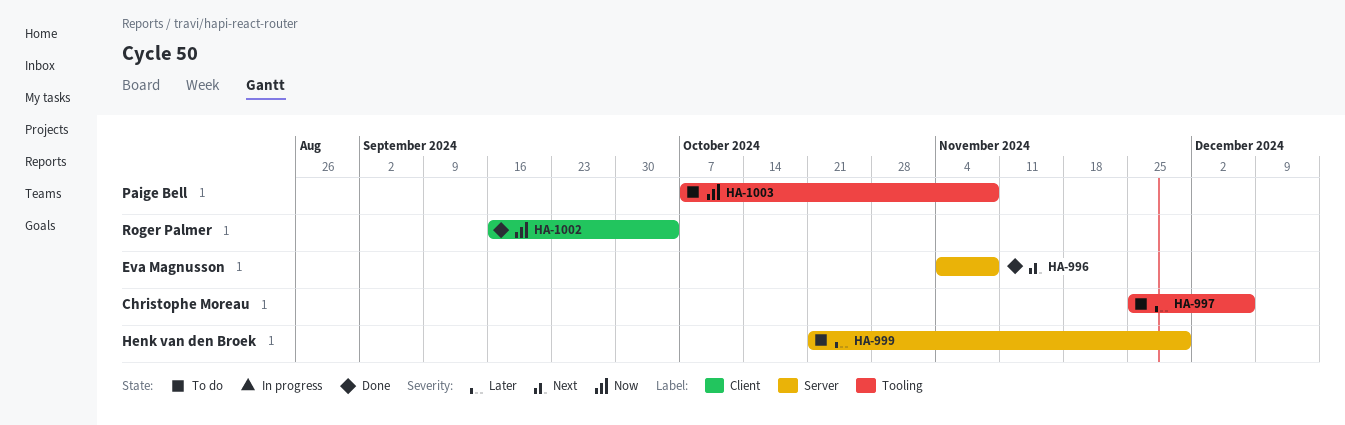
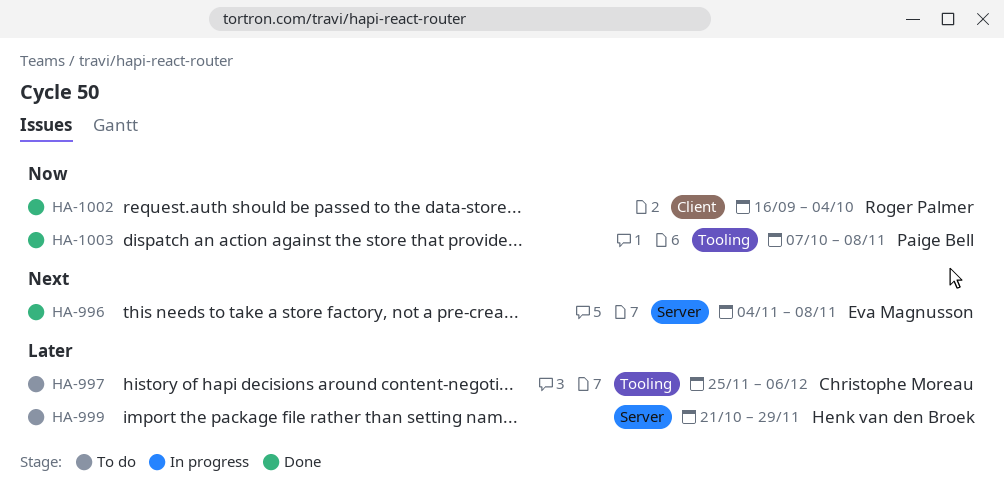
HA-1003, status: To do -> Done

